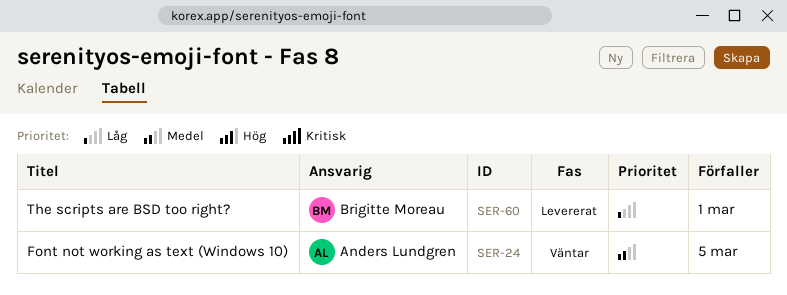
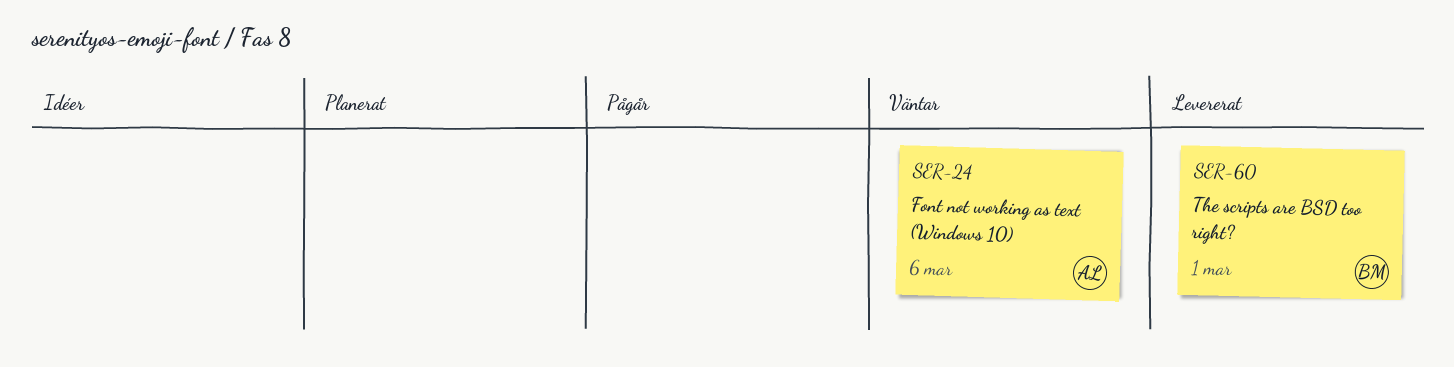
SER-24, due: Mar 5 -> Mar 6

